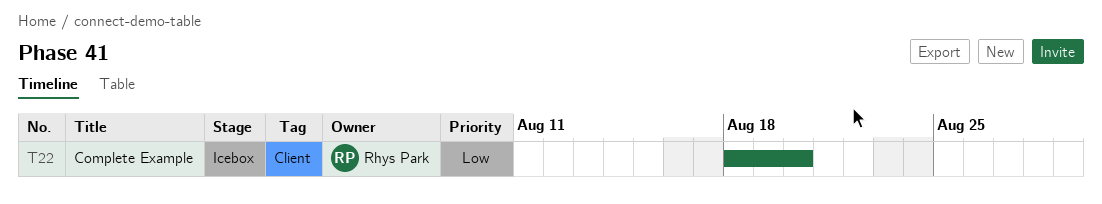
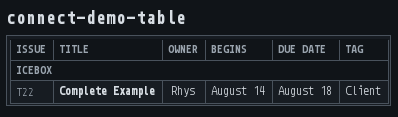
T22, start: Aug 18 -> Aug 14
T22, due: Aug 20 -> Aug 18

